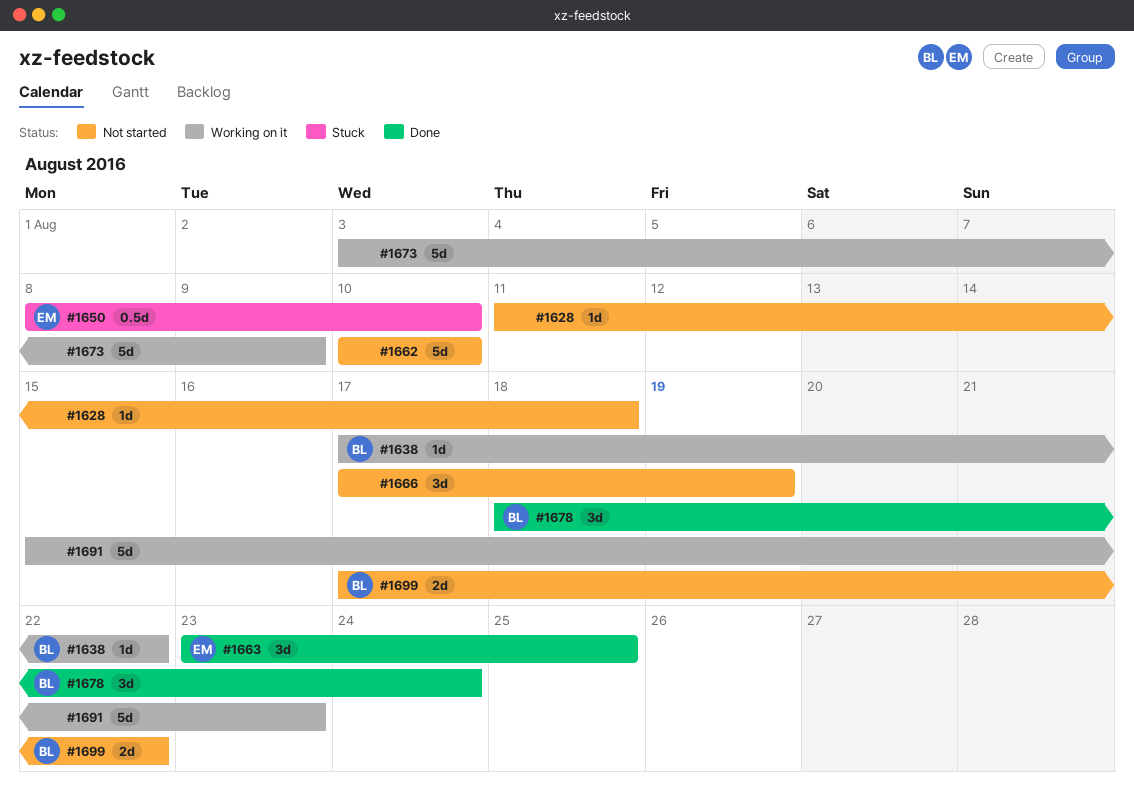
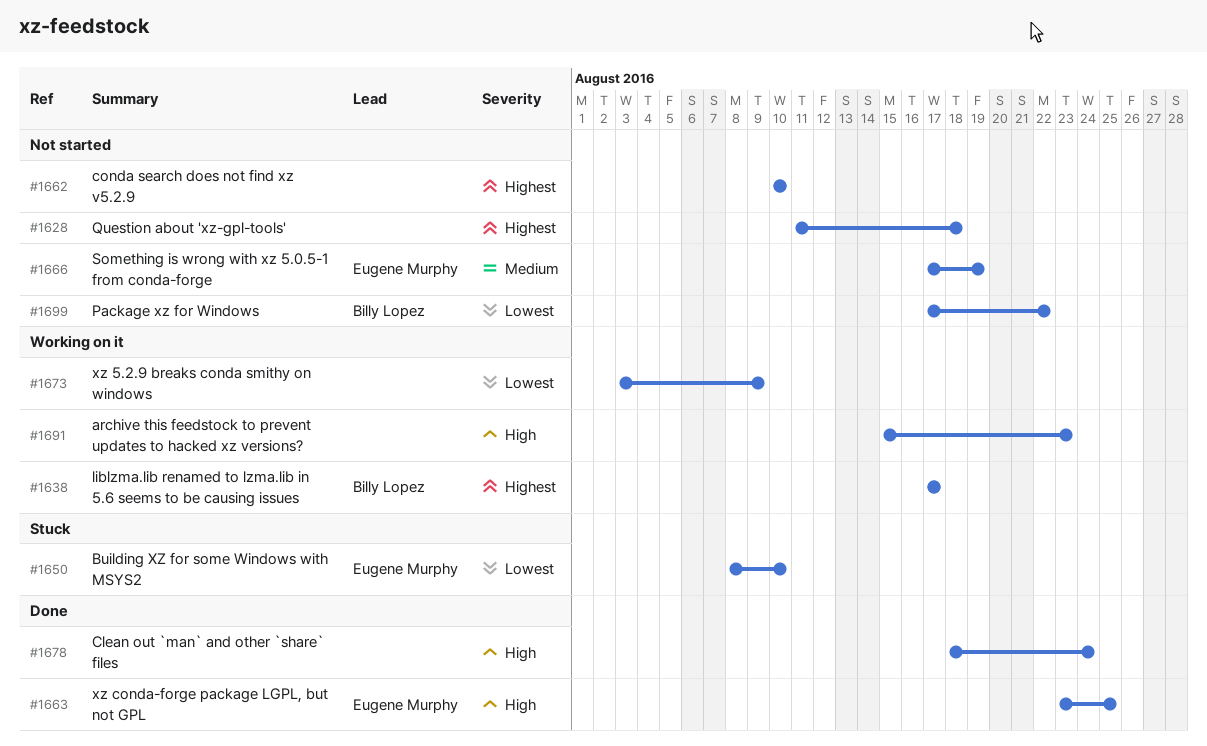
#1638, due: Aug 22 -> Aug 17
#1666, owner: none -> Eugene Murphy
#1678, owner: Billy Lopez -> none

